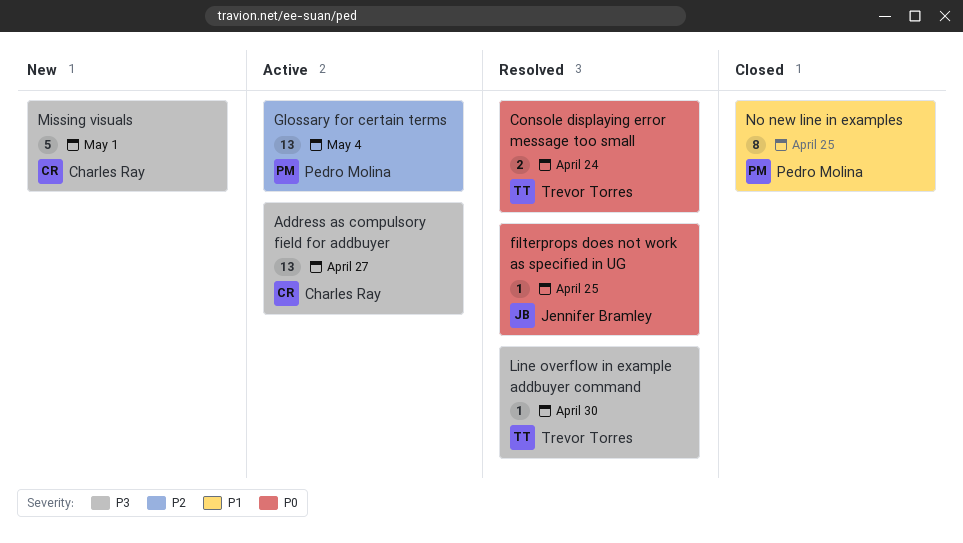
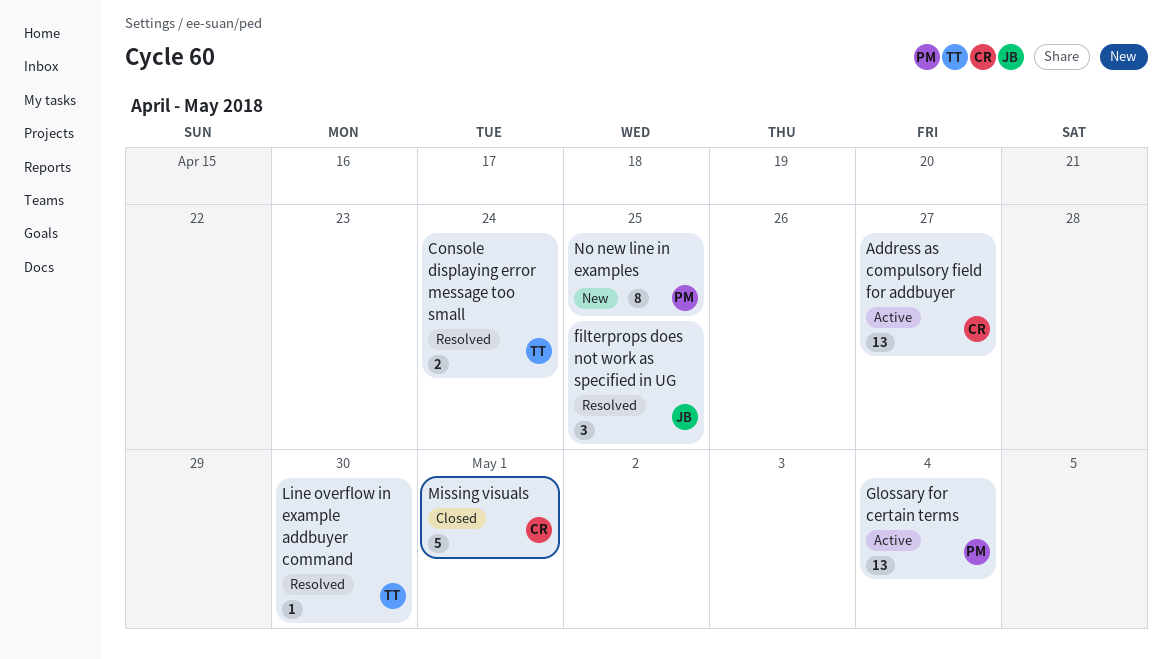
filterprops does not work as specified in UG, estimate: 1 -> 3
Missing visuals, status: New -> Closed
No new line in examples, status: Closed -> New

